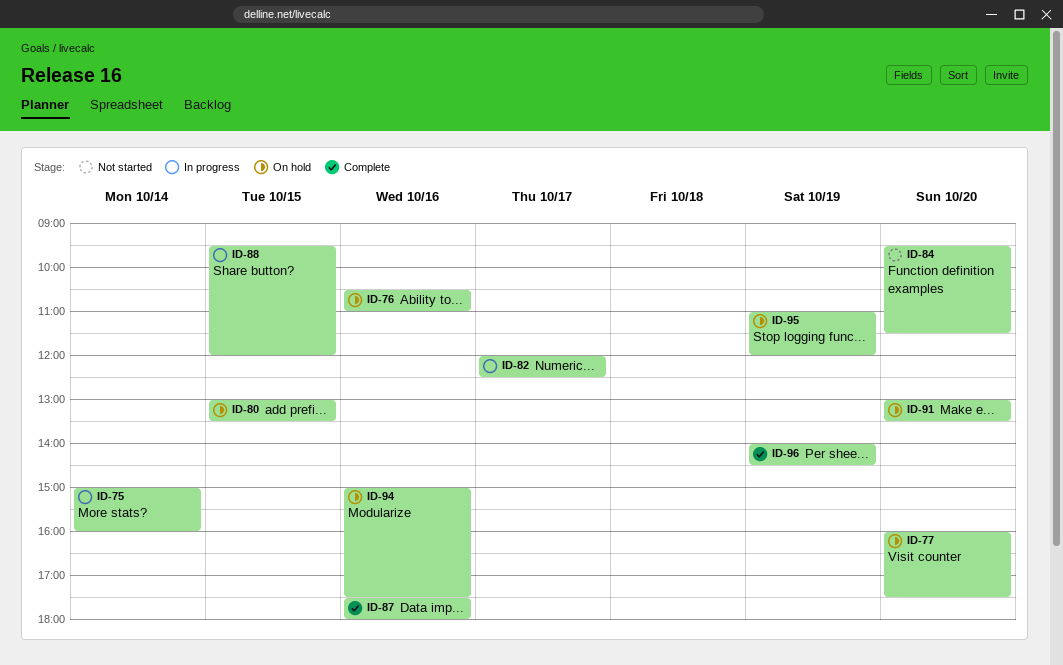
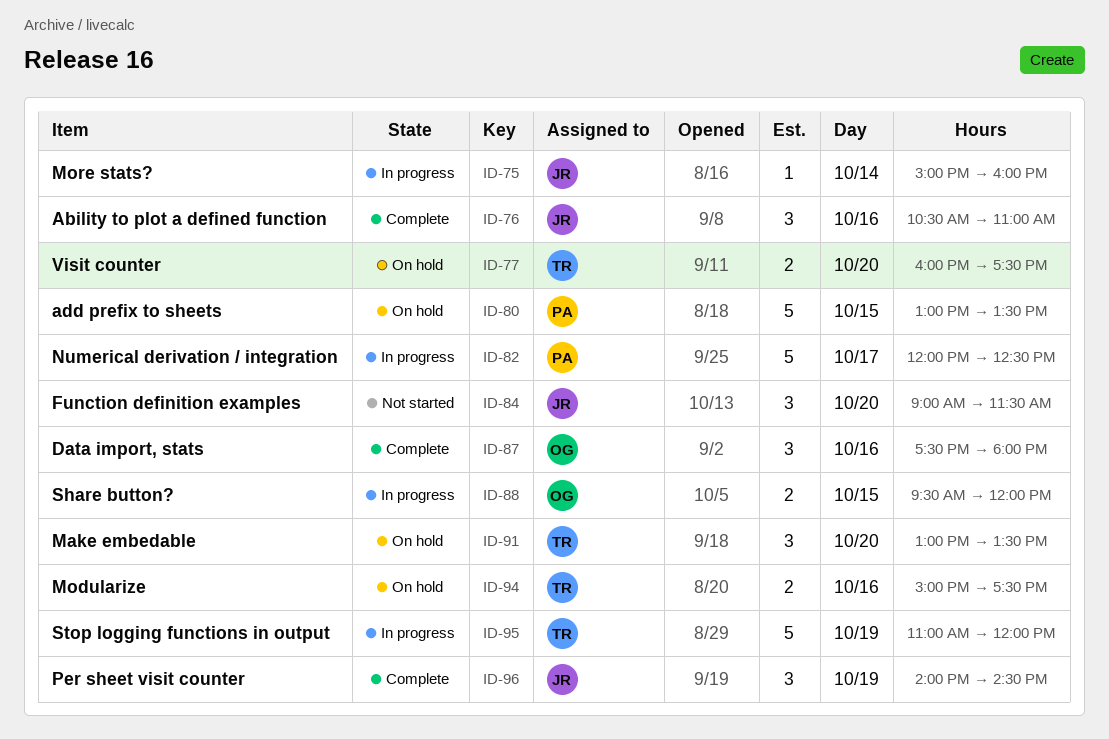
ID-76, status: On hold -> Complete
ID-84, begins: 09:30 -> 09:00
ID-95, status: On hold -> In progress

